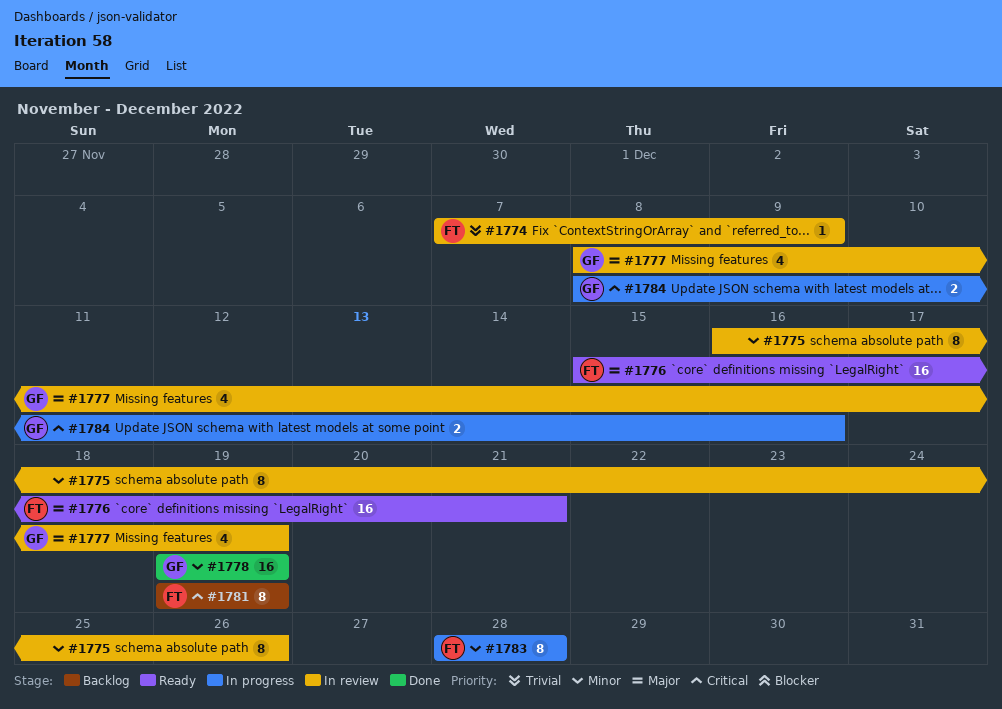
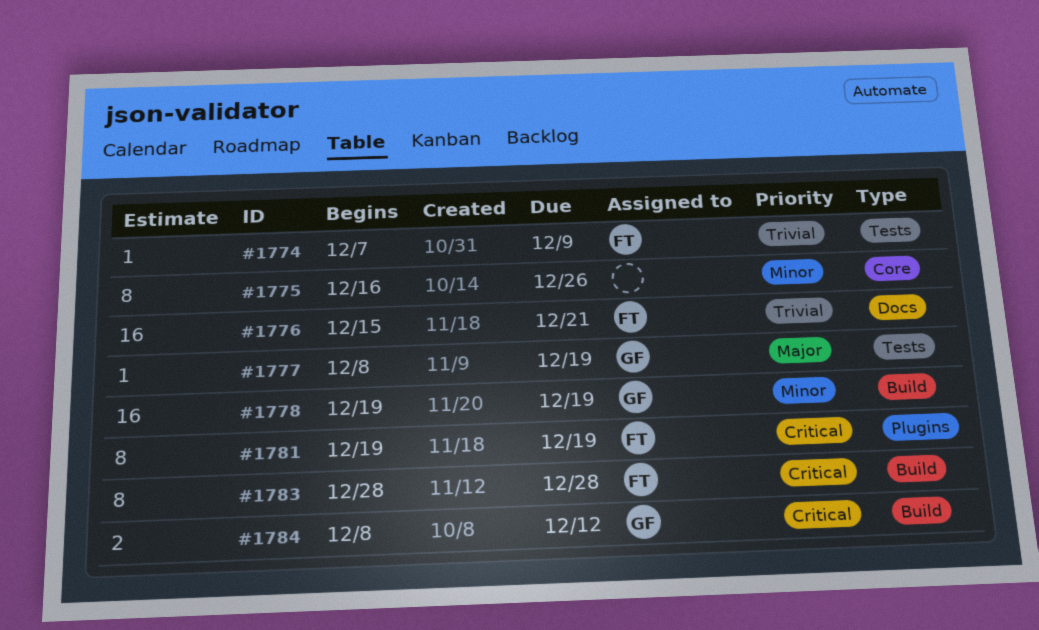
#1776, priority: Major -> Trivial
#1777, estimate: 4 -> 1
#1783, priority: Minor -> Critical
#1784, due: Dec 16 -> Dec 12

